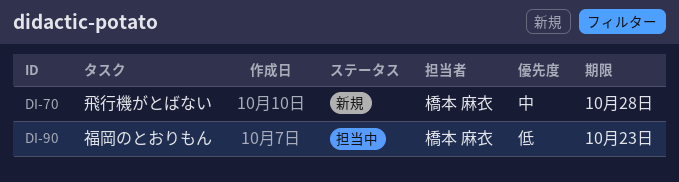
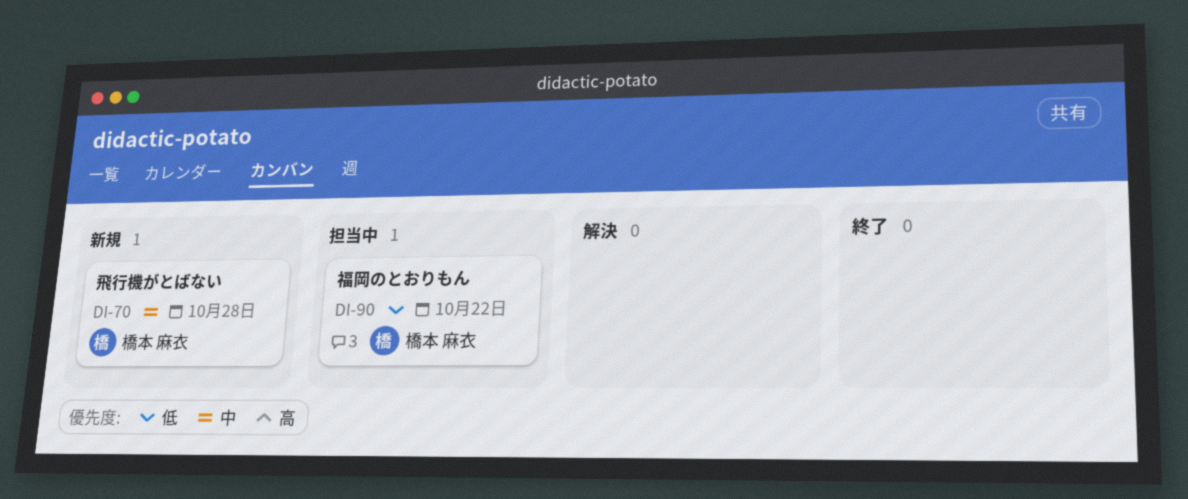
DI-90, due: Oct 23 -> Oct 22

